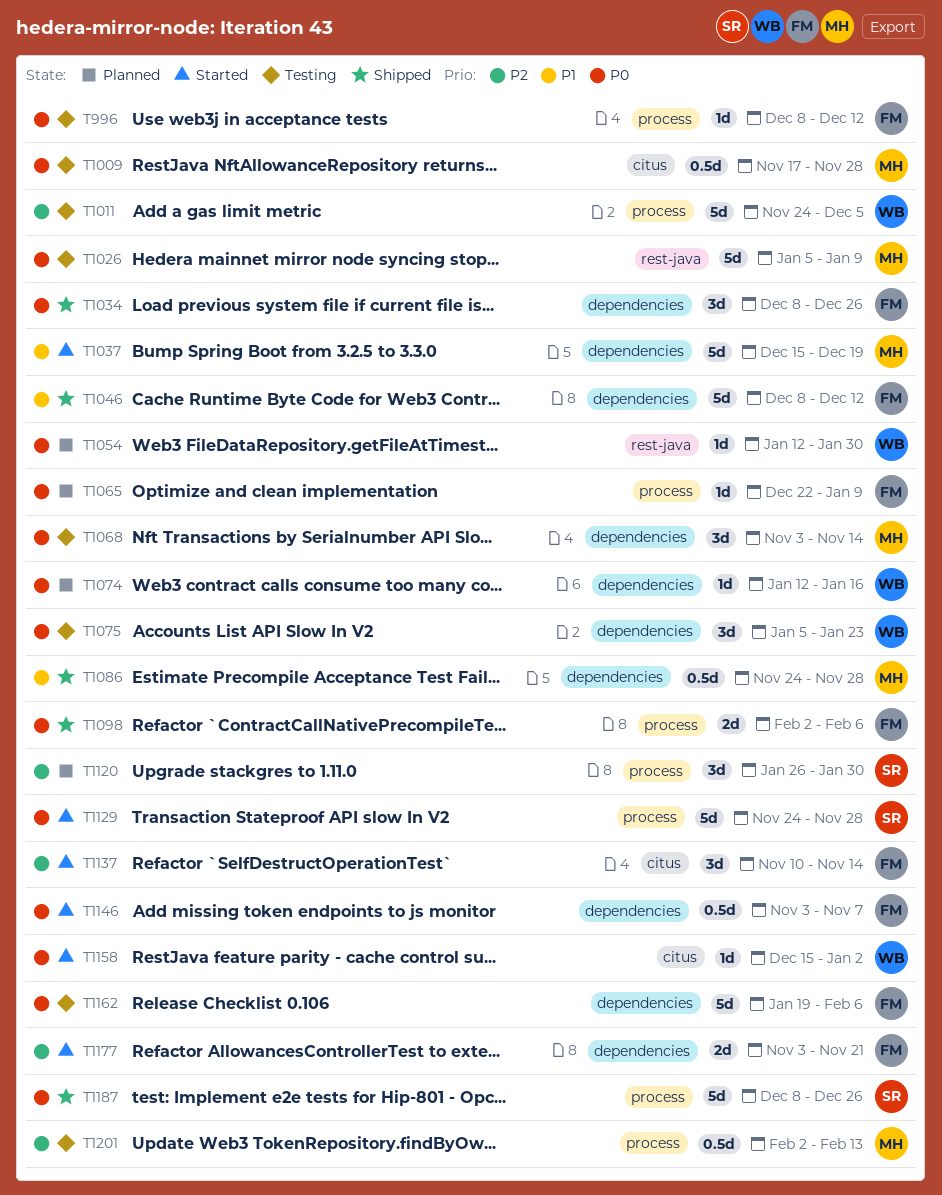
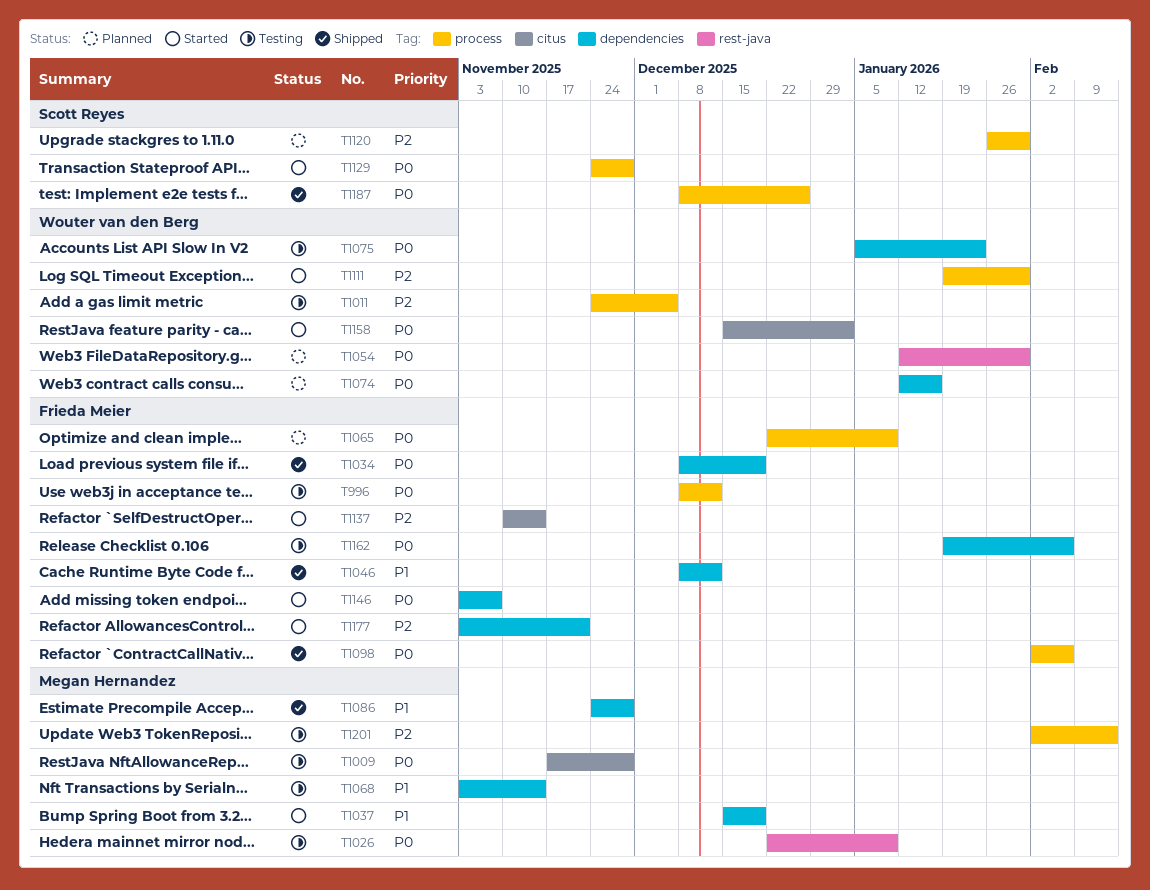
T1026, start: Jan 5 -> Dec 22
T1034, due: Dec 26 -> Dec 19
T1068, priority: P0 -> P1
T1111: none -> present

